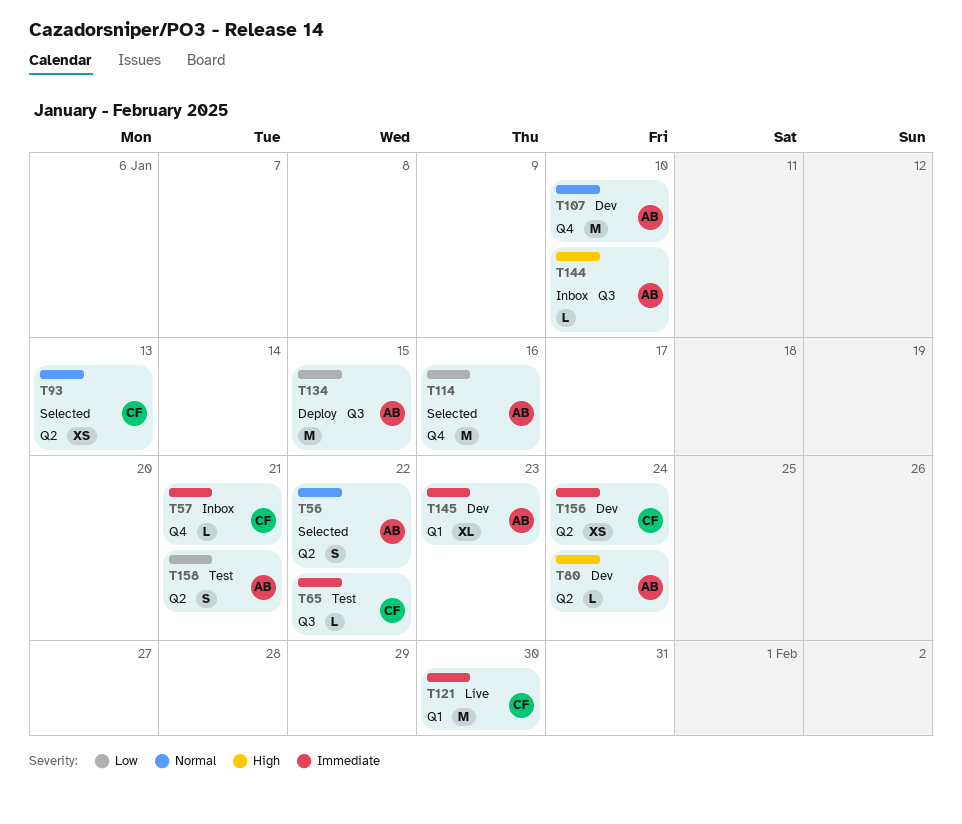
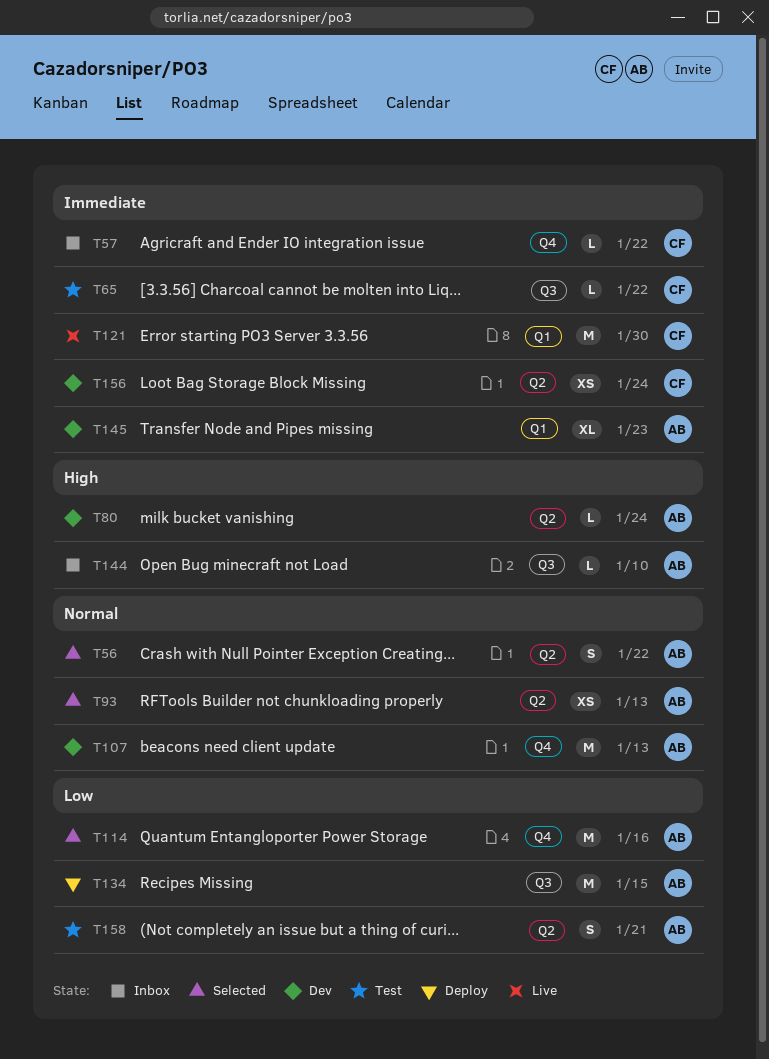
T57, due: Jan 21 -> Jan 22
T93, owner: CF -> AB
T107, due: Jan 10 -> Jan 13

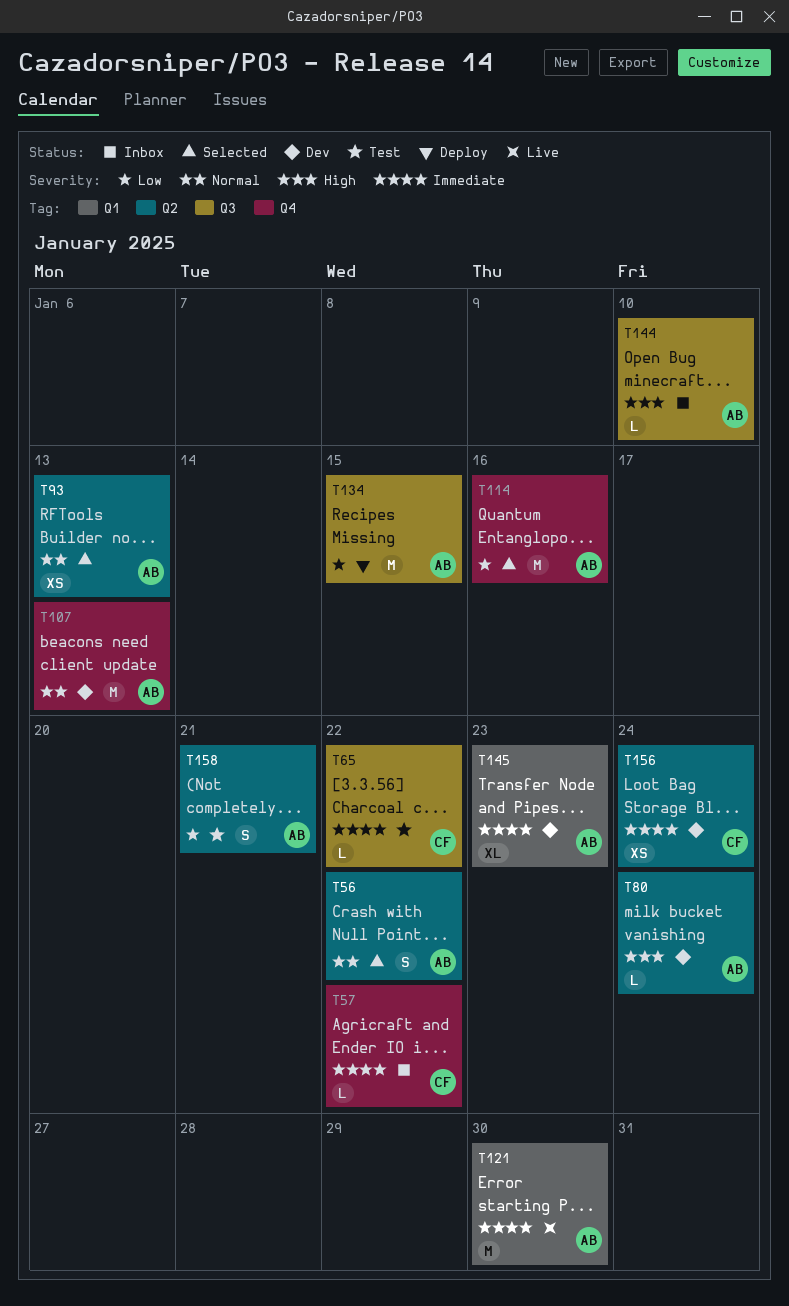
T121, owner: CF -> AB

